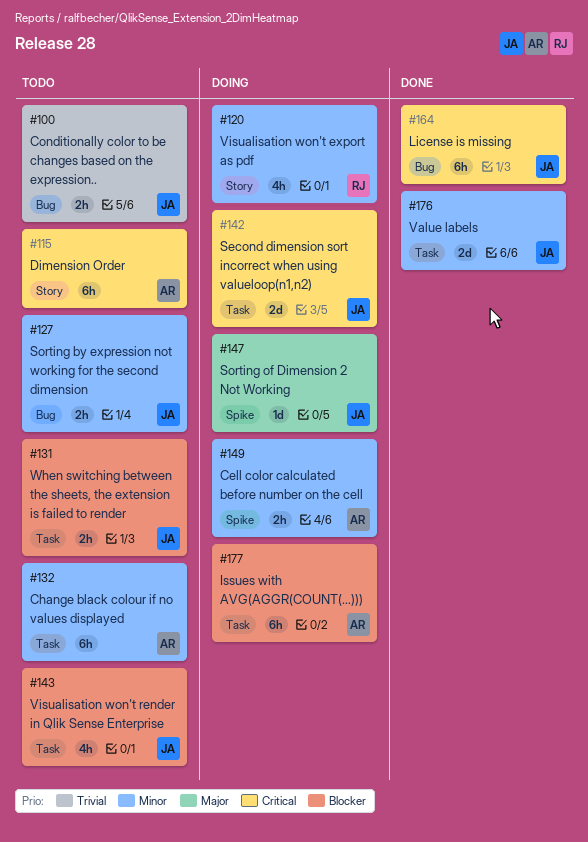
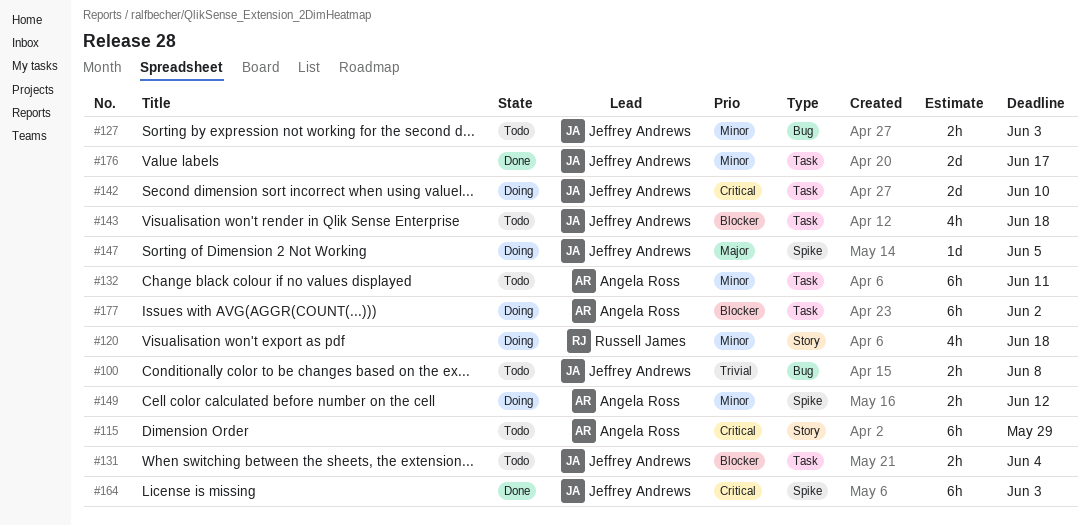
#164, label: Bug -> Spike

